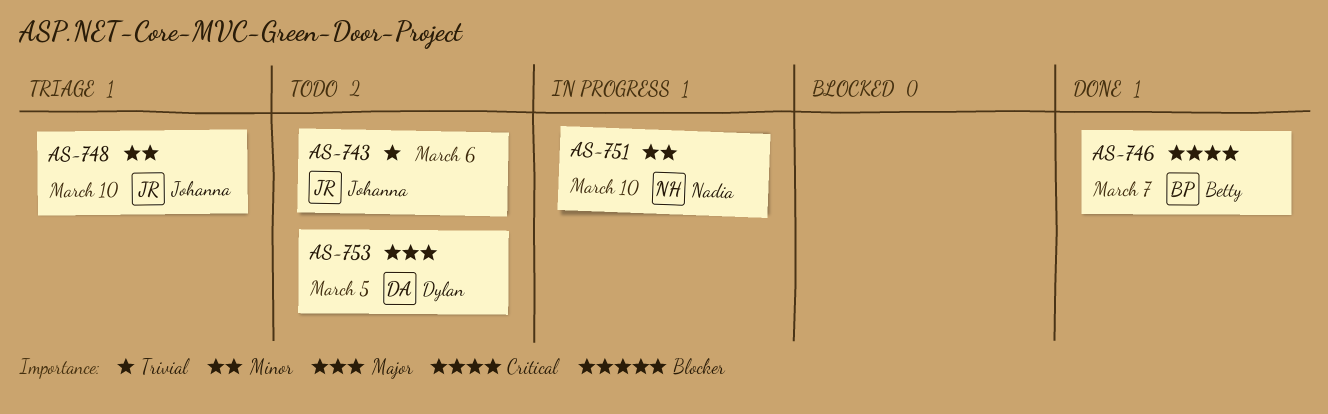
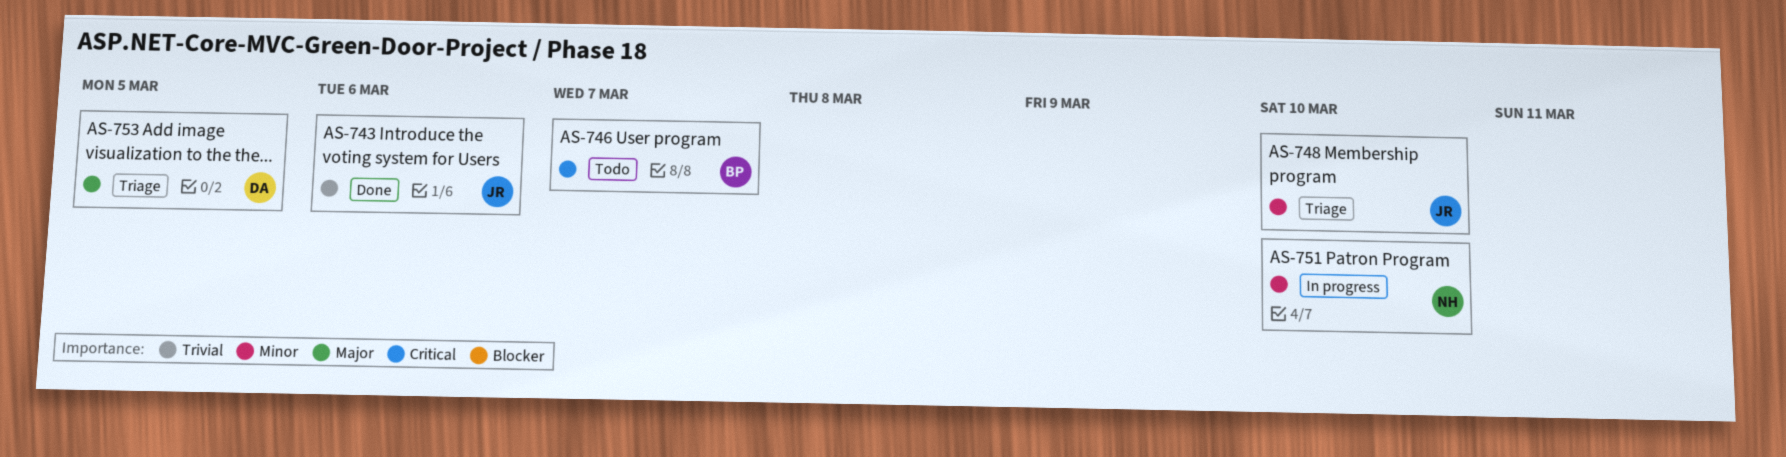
AS-743, status: Todo -> Done
AS-746, status: Done -> Todo
AS-753, status: Todo -> Triage

